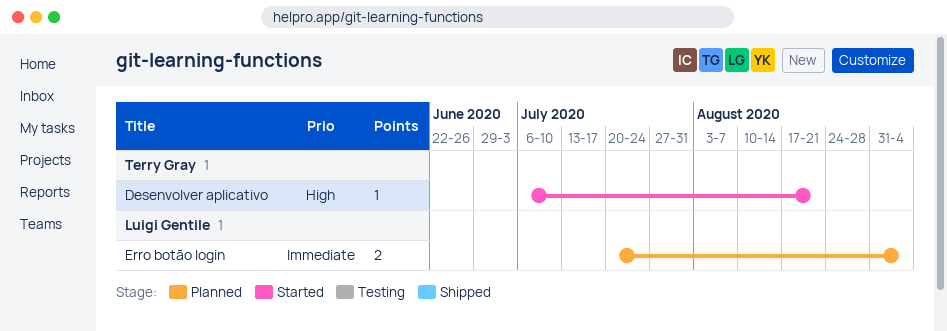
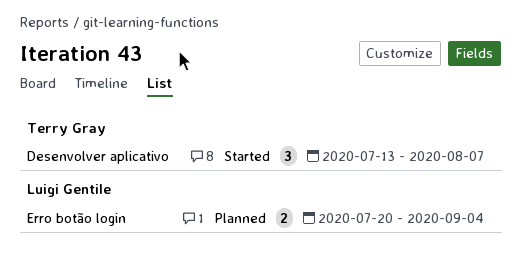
Desenvolver aplicativo, estimate: 1 -> 3
Desenvolver aplicativo, start: Jul 6 -> Jul 13
Desenvolver aplicativo, due: Aug 21 -> Aug 7

